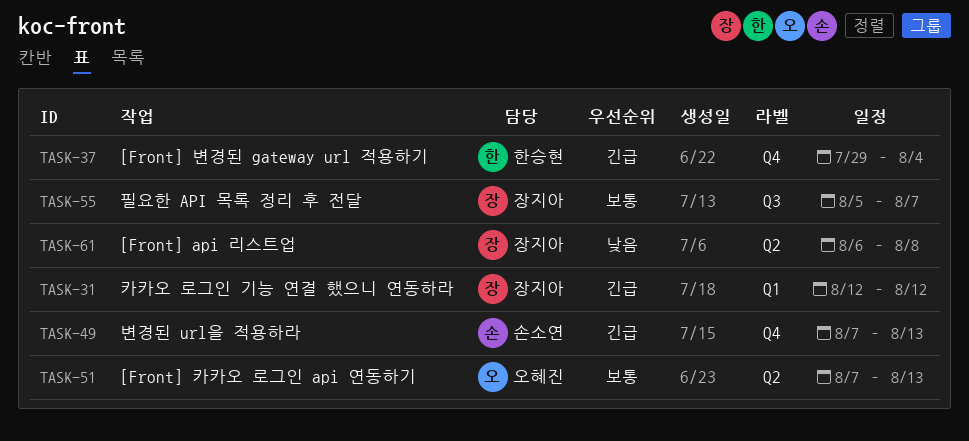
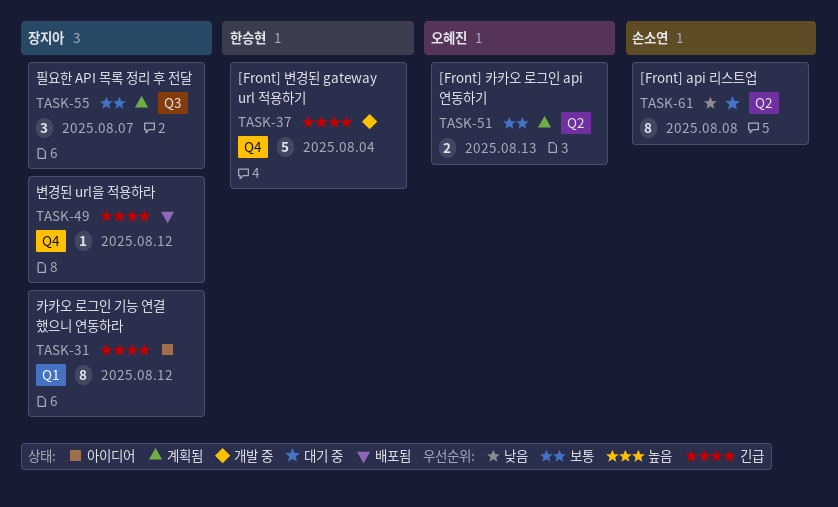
TASK-49, owner: 손소연 -> 장지아
TASK-49, due: Aug 13 -> Aug 12
TASK-61, owner: 장지아 -> 손소연

